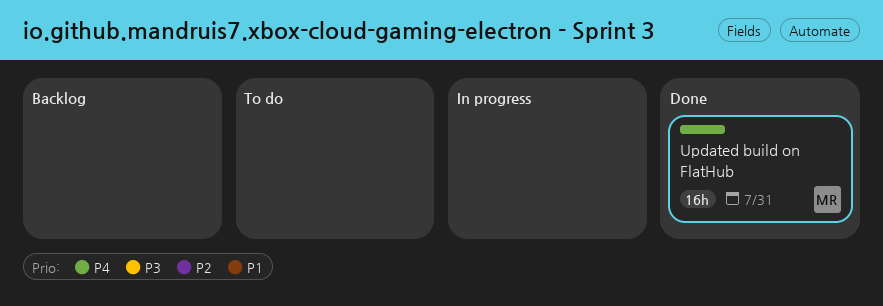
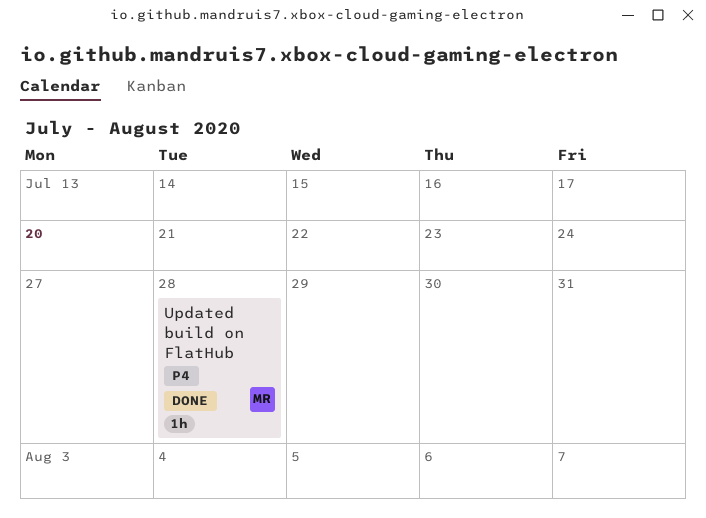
Updated build on FlatHub, estimate: 16h -> 1h
Updated build on FlatHub, due: Jul 31 -> Jul 28

